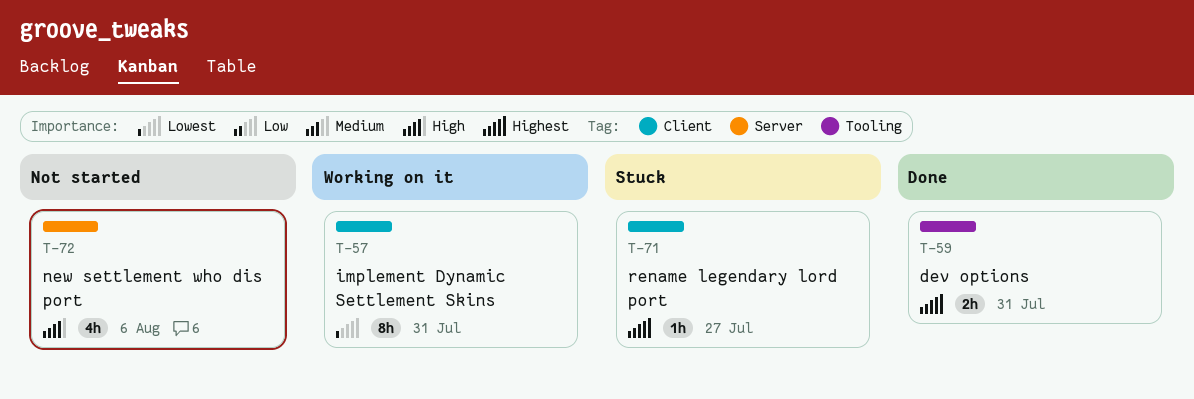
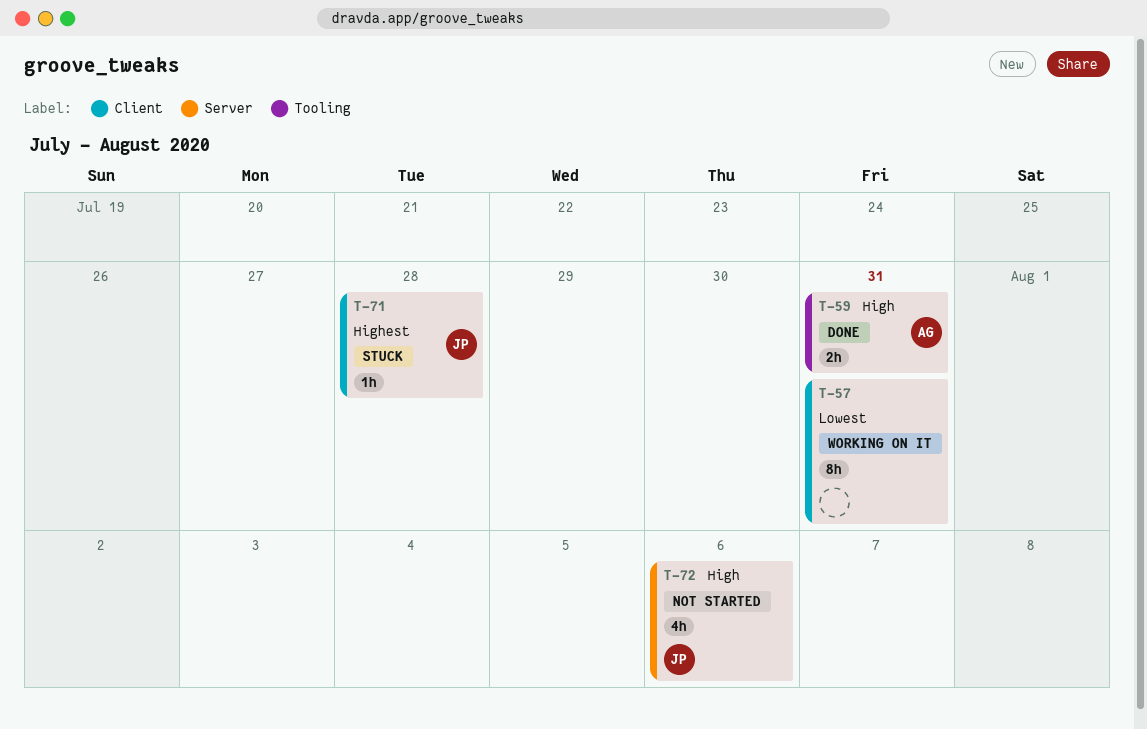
T-59, priority: Highest -> High
T-71, due: Jul 27 -> Jul 28

